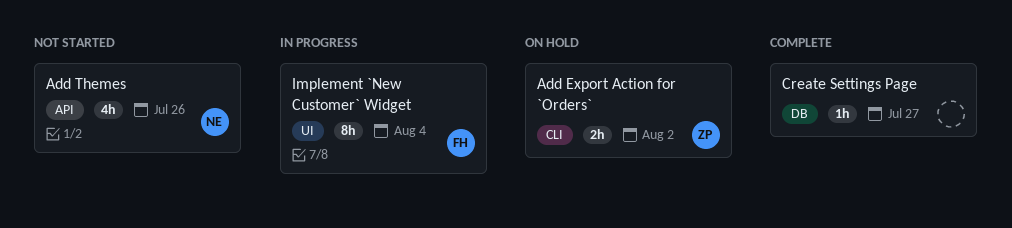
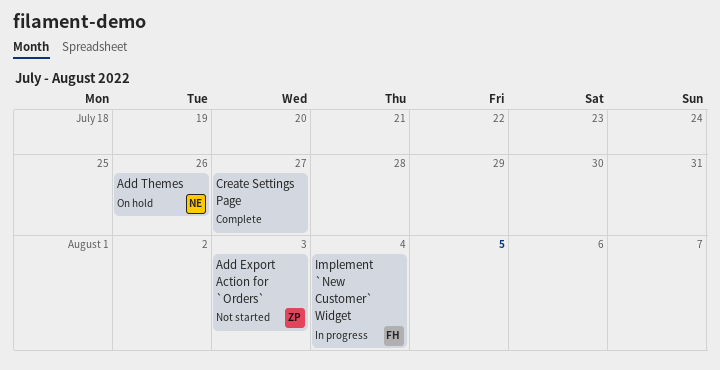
Add Export Action for `Orders`, status: On hold -> Not started
Add Export Action for `Orders`, due: Aug 2 -> Aug 3
Add Themes, status: Not started -> On hold

